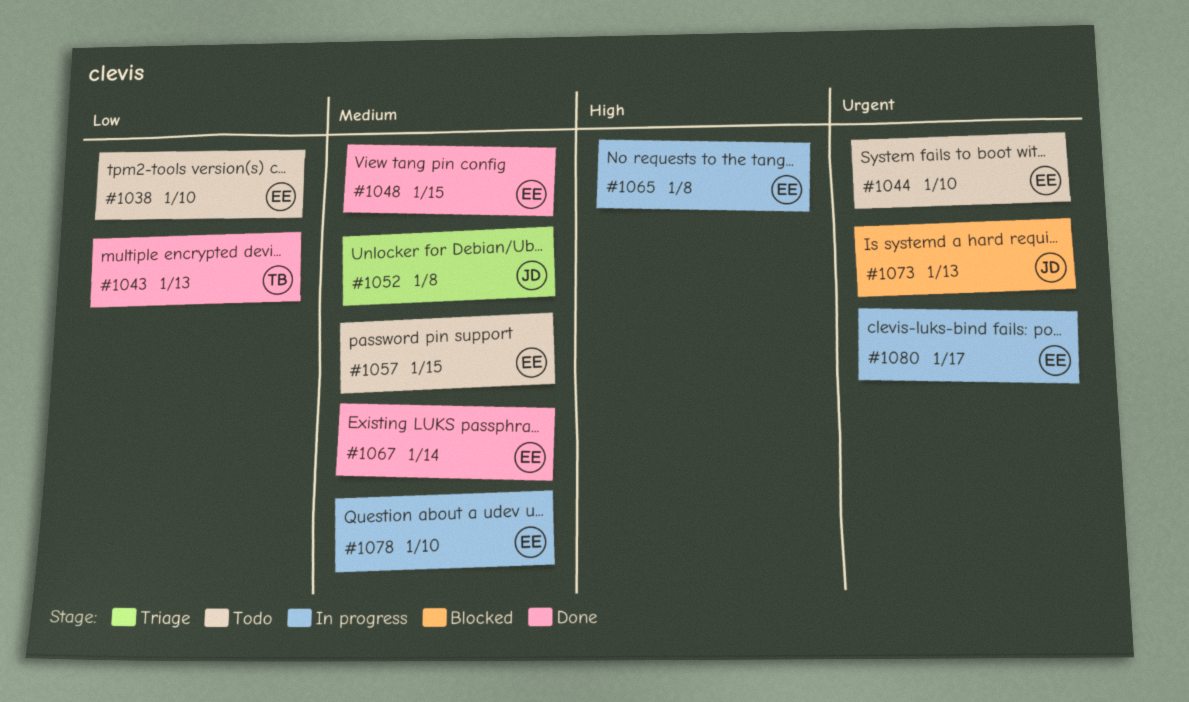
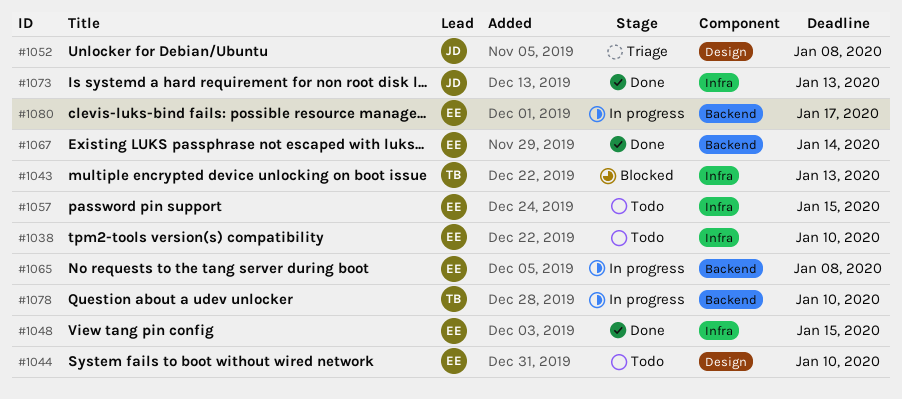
#1043, status: Done -> Blocked
#1073, status: Blocked -> Done
#1078, owner: EE -> TB

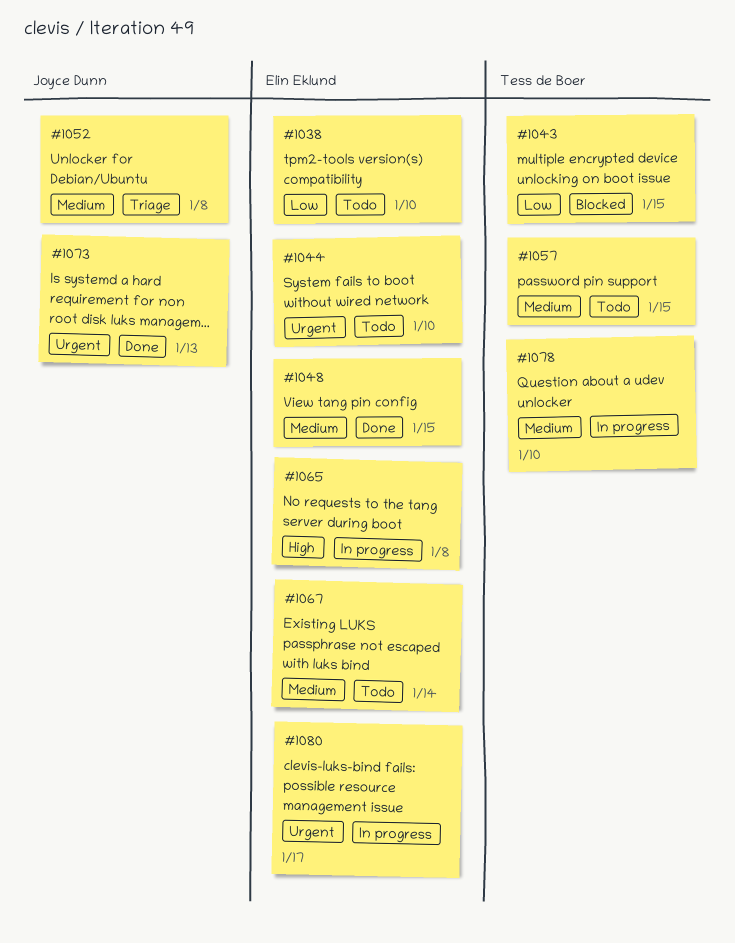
#1043, due: Jan 13 -> Jan 15
#1057, owner: Elin Eklund -> Tess de Boer
#1067, status: Done -> Todo

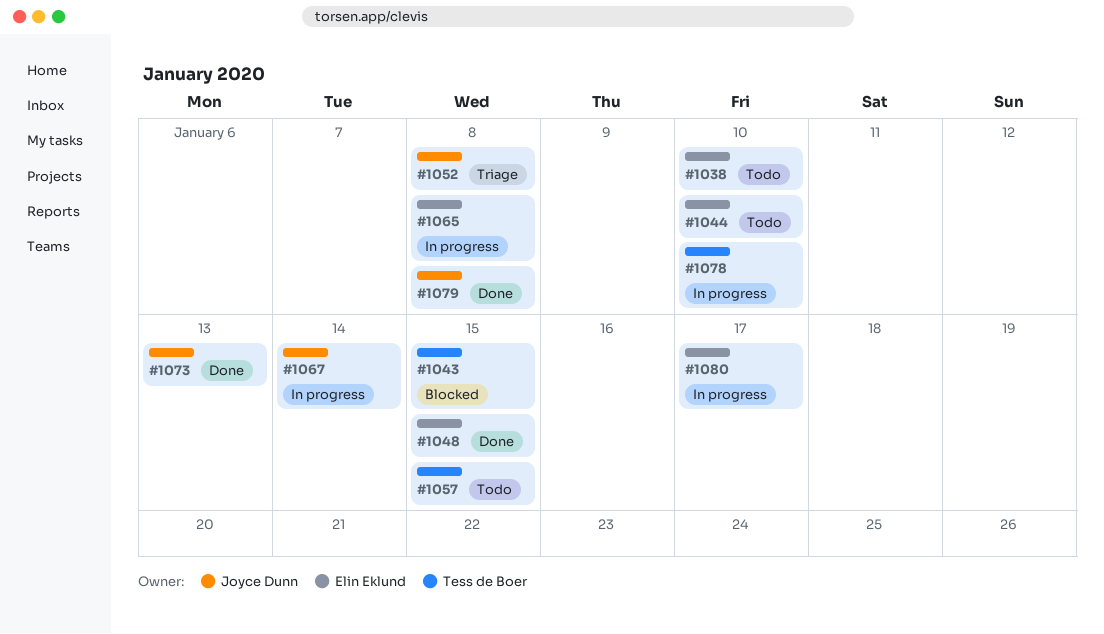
#1067, status: Todo -> In progress
#1067, owner: Elin Eklund -> Joyce Dunn
#1079: none -> present

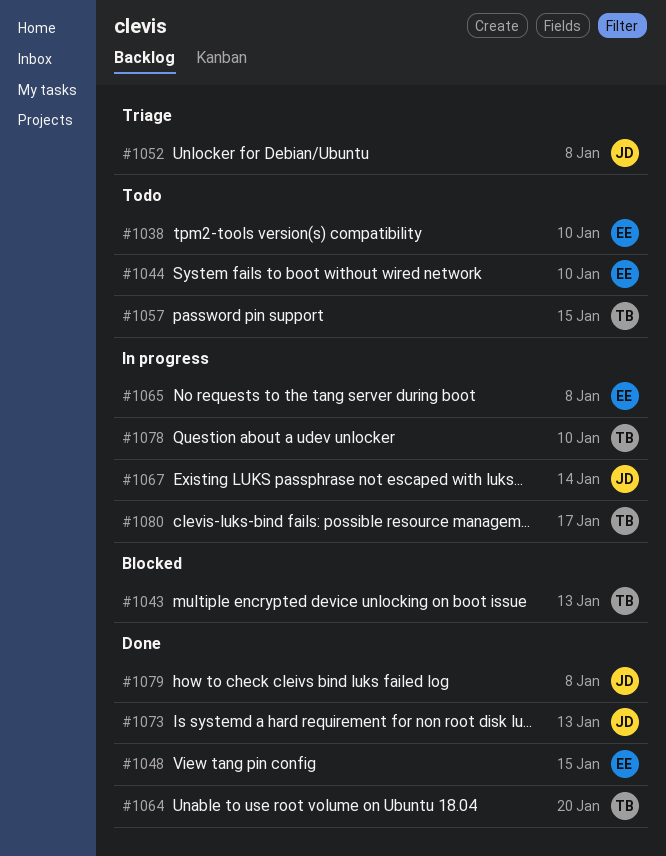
#1043, due: Jan 15 -> Jan 13
#1064: none -> present
#1080, owner: Elin Eklund -> Tess de Boer

